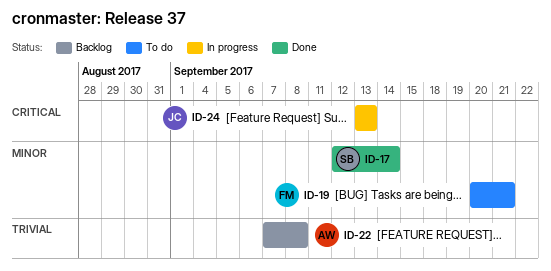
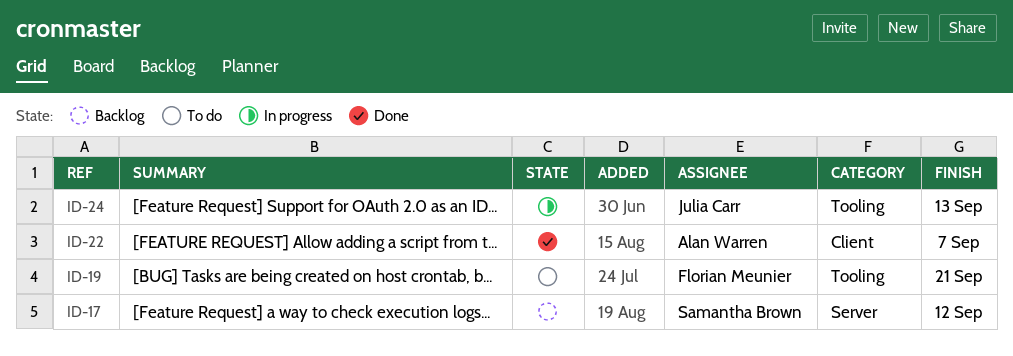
ID-17, status: Done -> Backlog
ID-17, due: Sep 14 -> Sep 12
ID-22, status: Backlog -> Done
ID-22, due: Sep 8 -> Sep 7

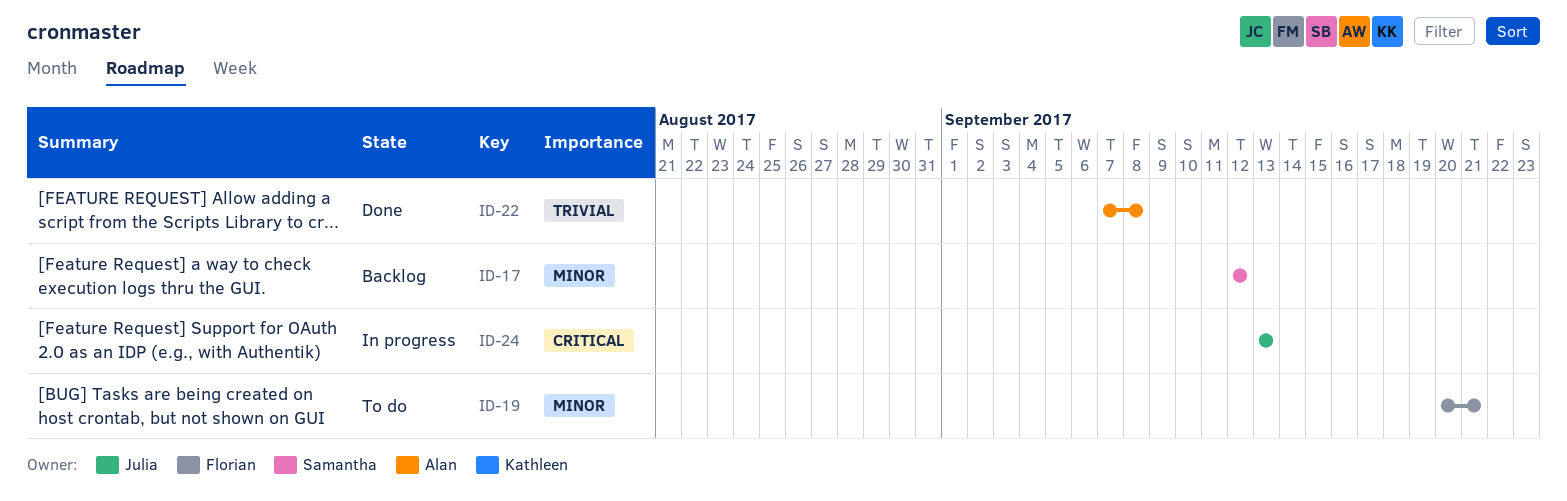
ID-22, due: Sep 7 -> Sep 8

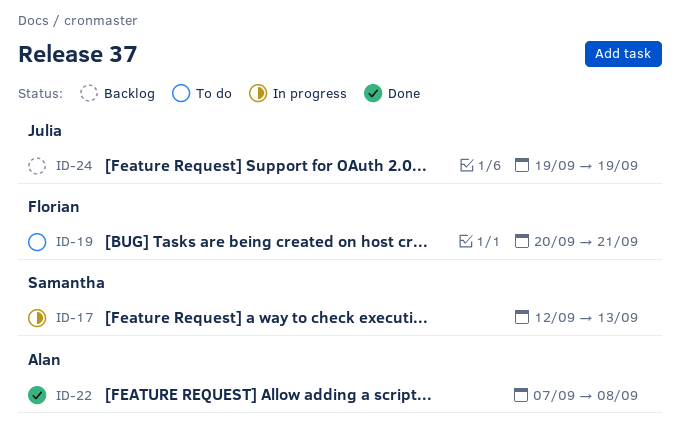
ID-17, status: Backlog -> In progress
ID-17, due: Sep 12 -> Sep 13
ID-24, status: In progress -> Backlog
ID-24, start: Sep 13 -> Sep 19
ID-24, due: Sep 13 -> Sep 19

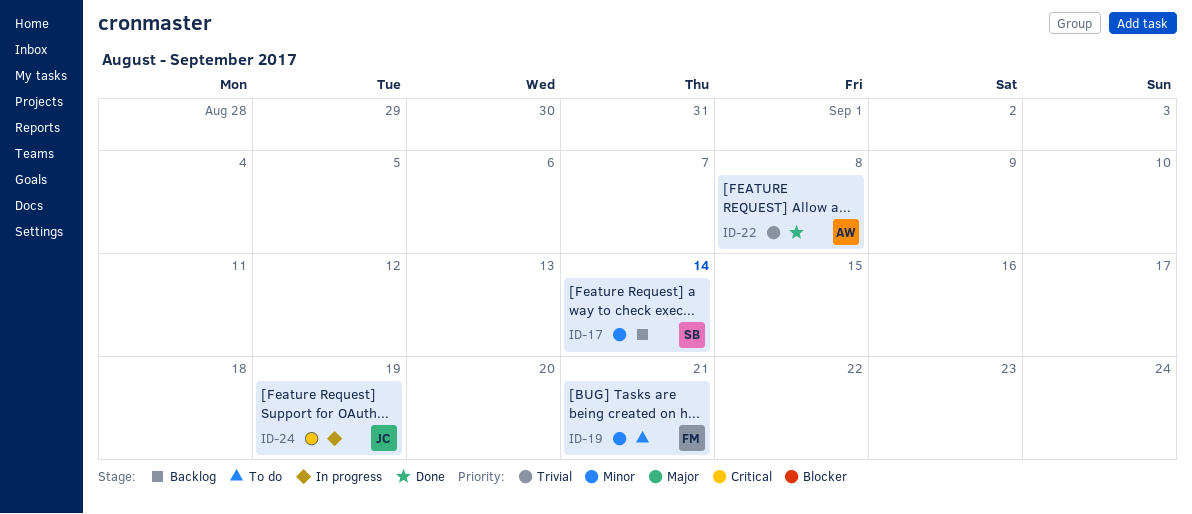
ID-17, status: In progress -> Backlog
ID-17, due: Sep 13 -> Sep 14
ID-24, status: Backlog -> In progress

